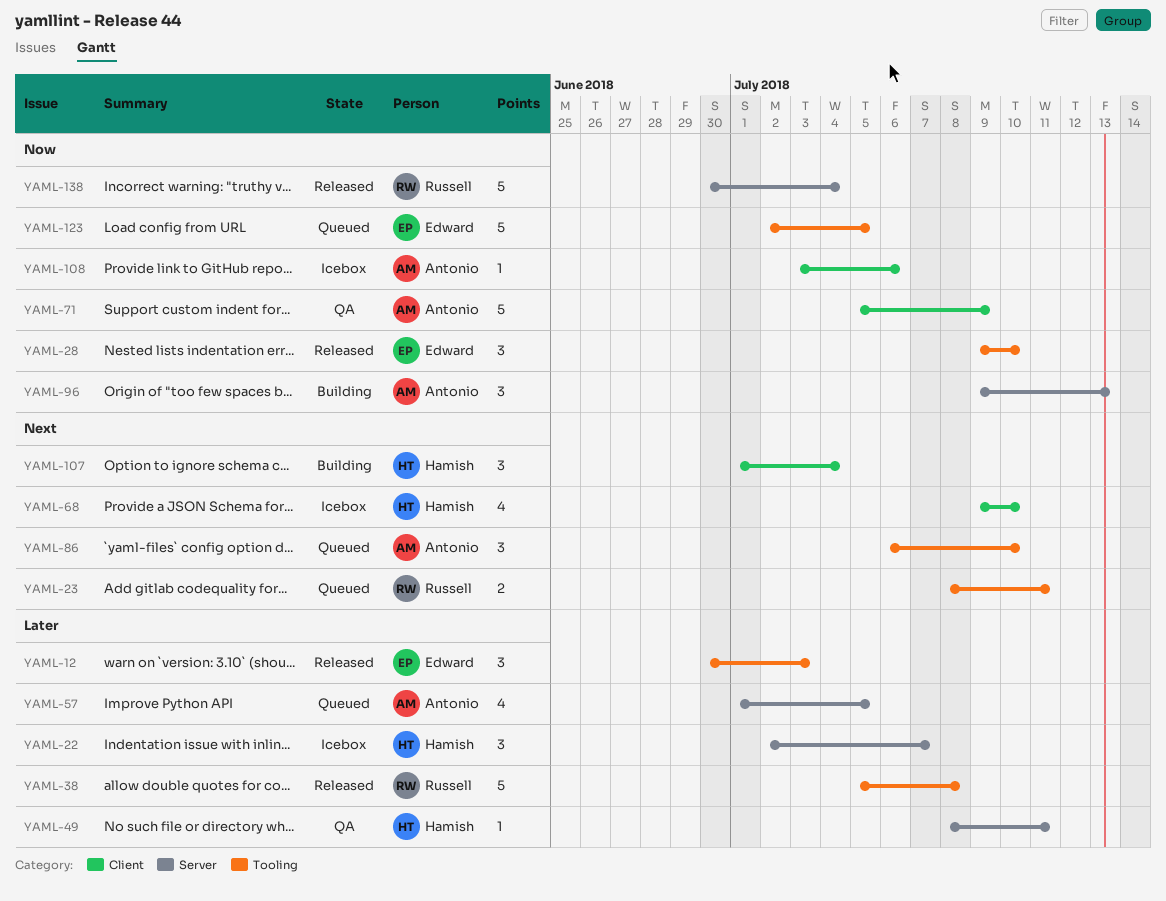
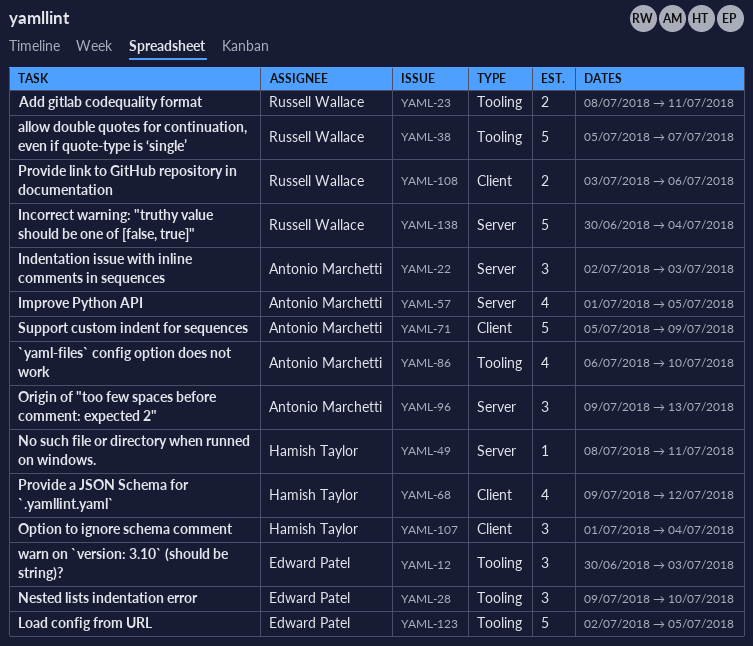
YAML-22, owner: Hamish Taylor -> Antonio Marchetti
YAML-22, due: Jul 7 -> Jul 3
YAML-38, due: Jul 8 -> Jul 7
YAML-68, due: Jul 10 -> Jul 12
YAML-86, estimate: 3 -> 4
YAML-108, owner: Antonio Marchetti -> Russell Wallace
YAML-108, estimate: 1 -> 2

